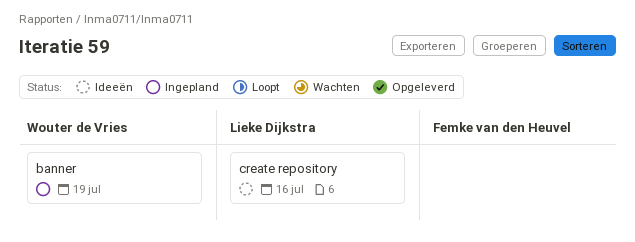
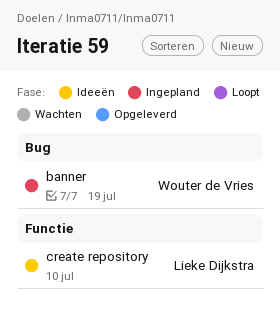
create repository, due: Jul 16 -> Jul 10

